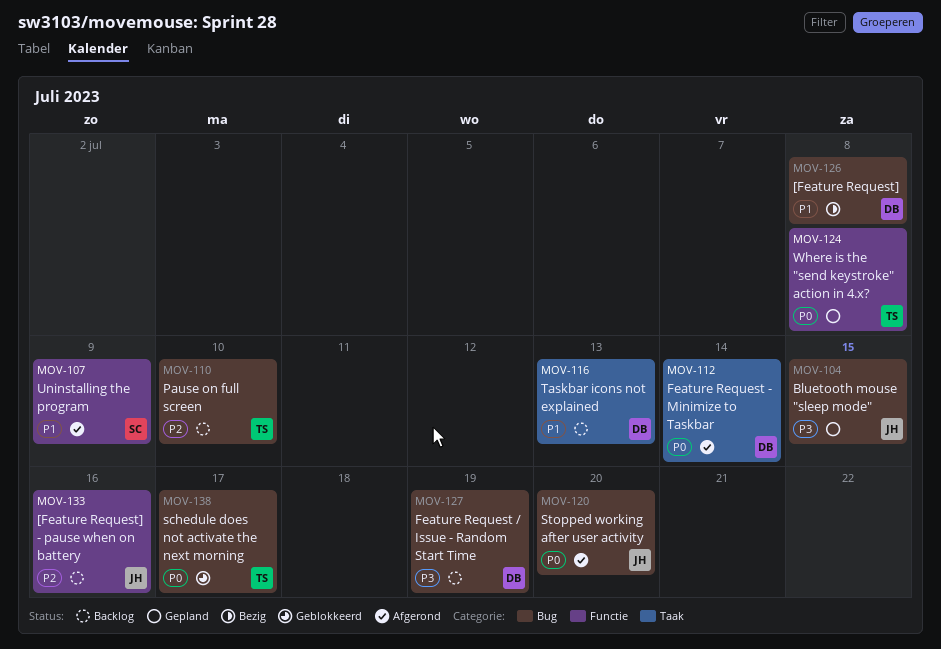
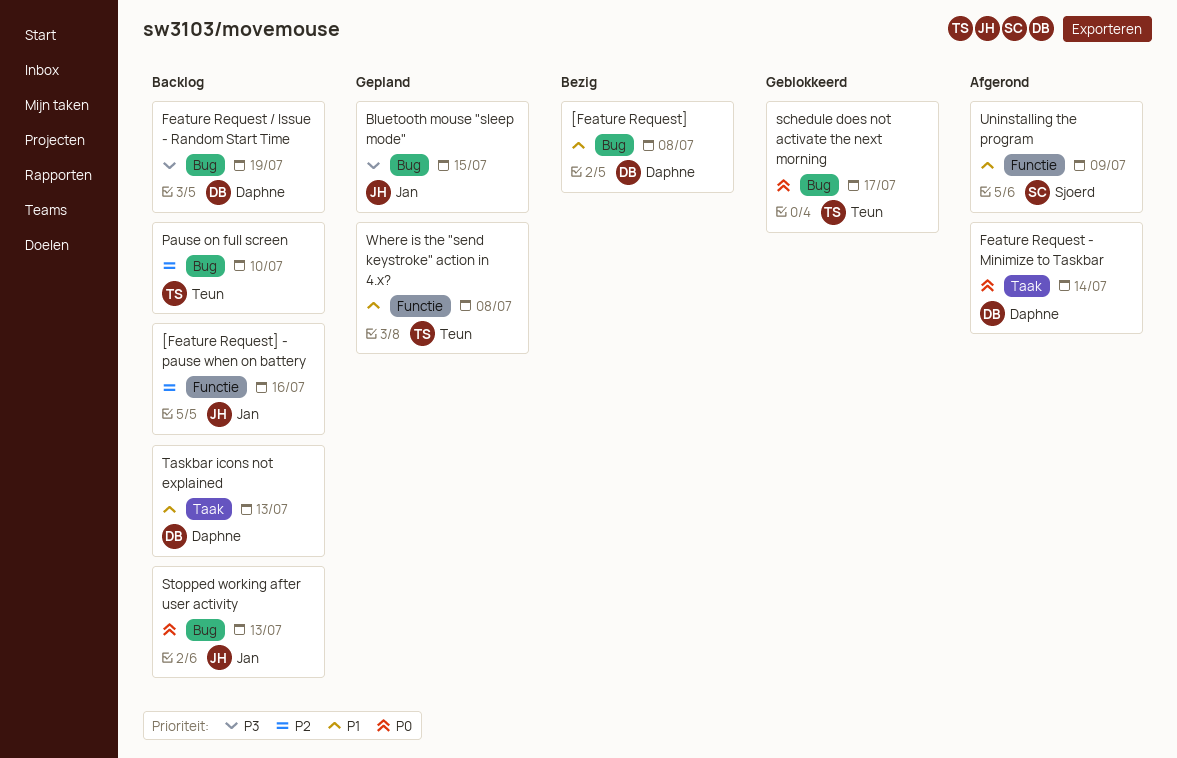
Stopped working after user activity, status: Afgerond -> Backlog
Stopped working after user activity, due: Jul 20 -> Jul 13
Where is the "send keystroke" action in 4.x?, priority: P0 -> P1

